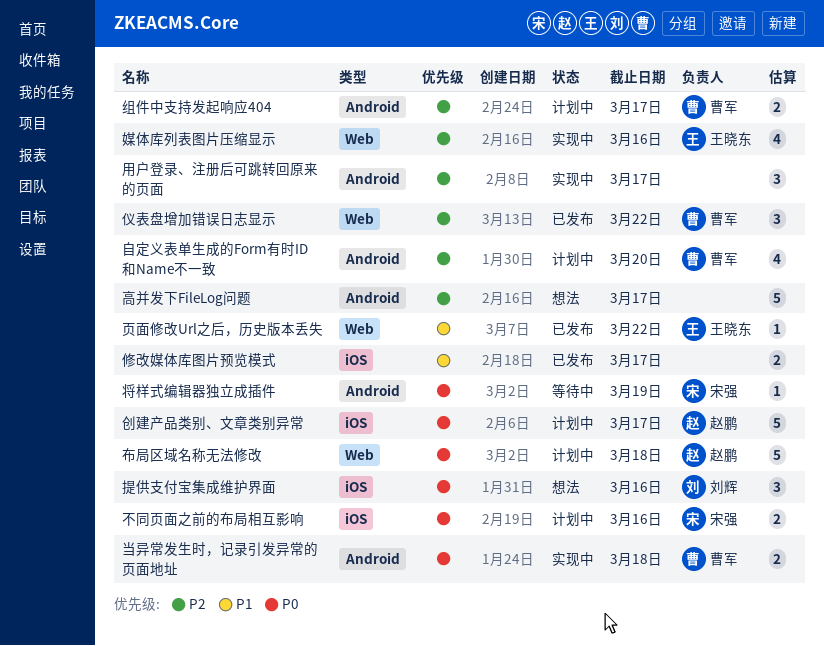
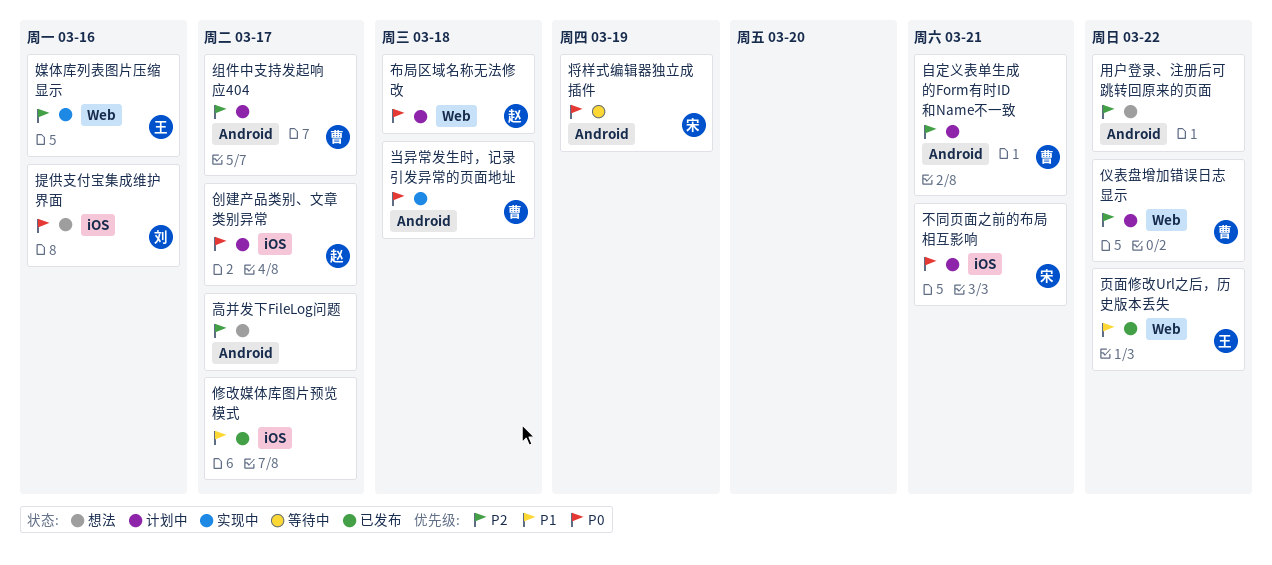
不同页面之前的布局相互影响, due: Mar 16 -> Mar 21
仪表盘增加错误日志显示, status: 已发布 -> 计划中
用户登录、注册后可跳转回原来的页面, status: 实现中 -> 想法
用户登录、注册后可跳转回原来的页面, due: Mar 17 -> Mar 22
自定义表单生成的Form有时ID和Name不一致, due: Mar 20 -> Mar 21

